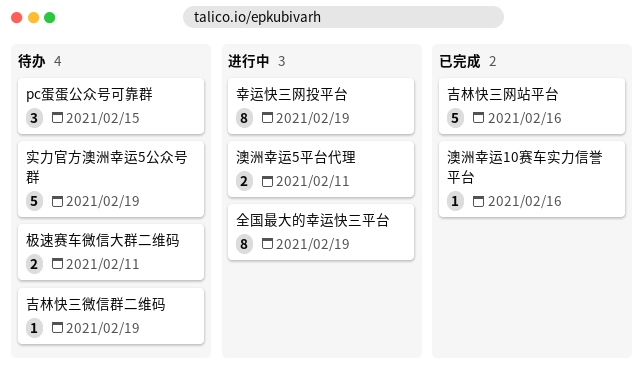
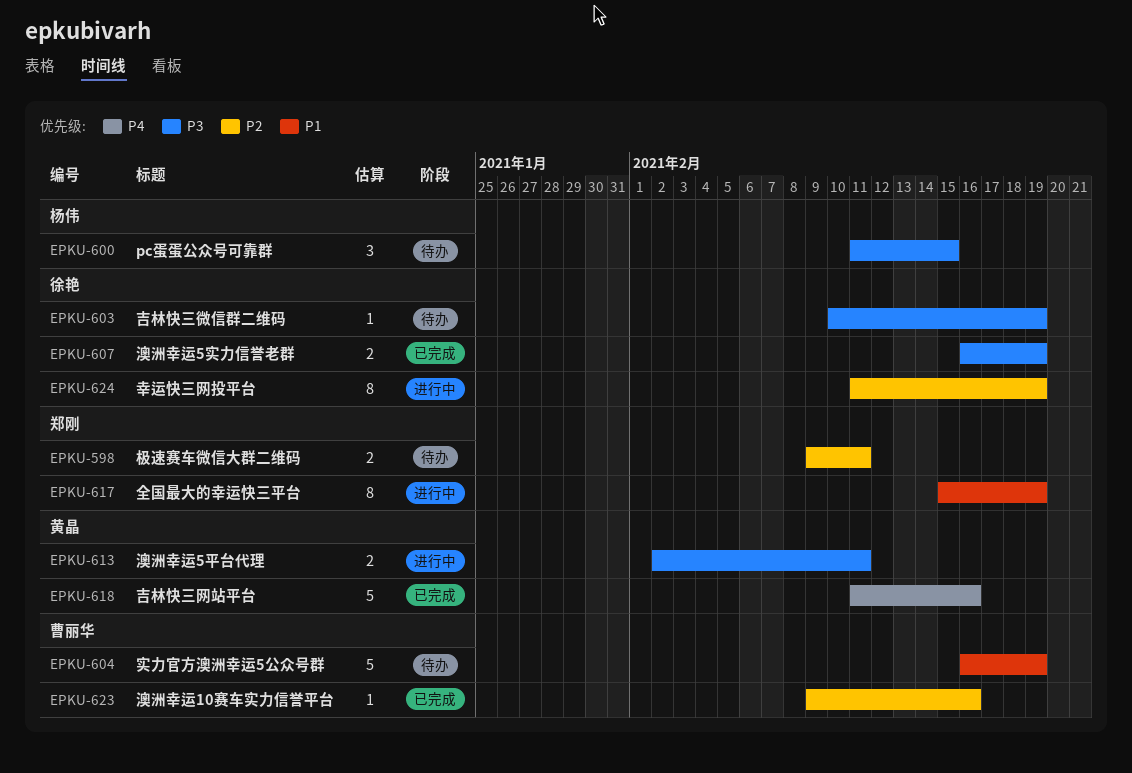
澳洲幸运5实力信誉老群: none -> present

